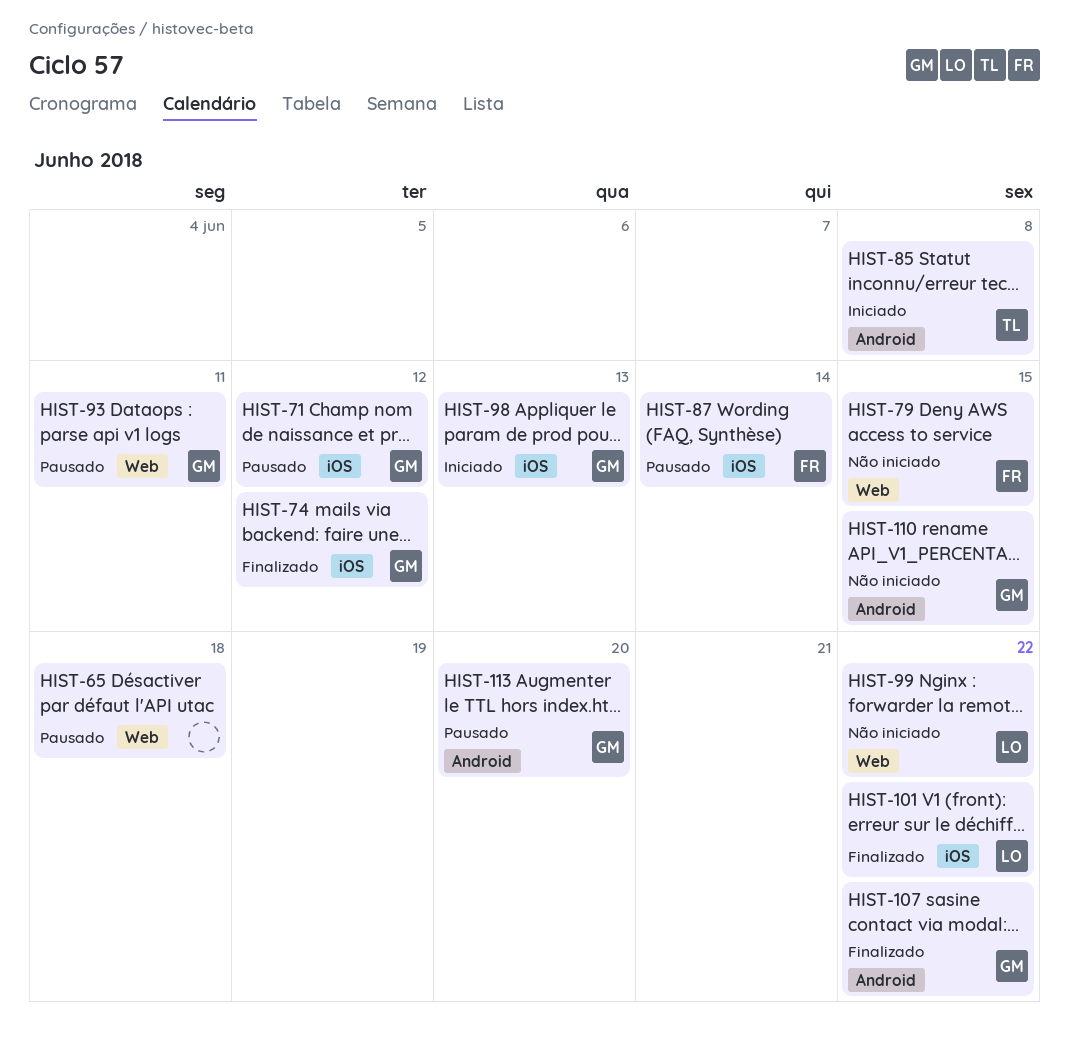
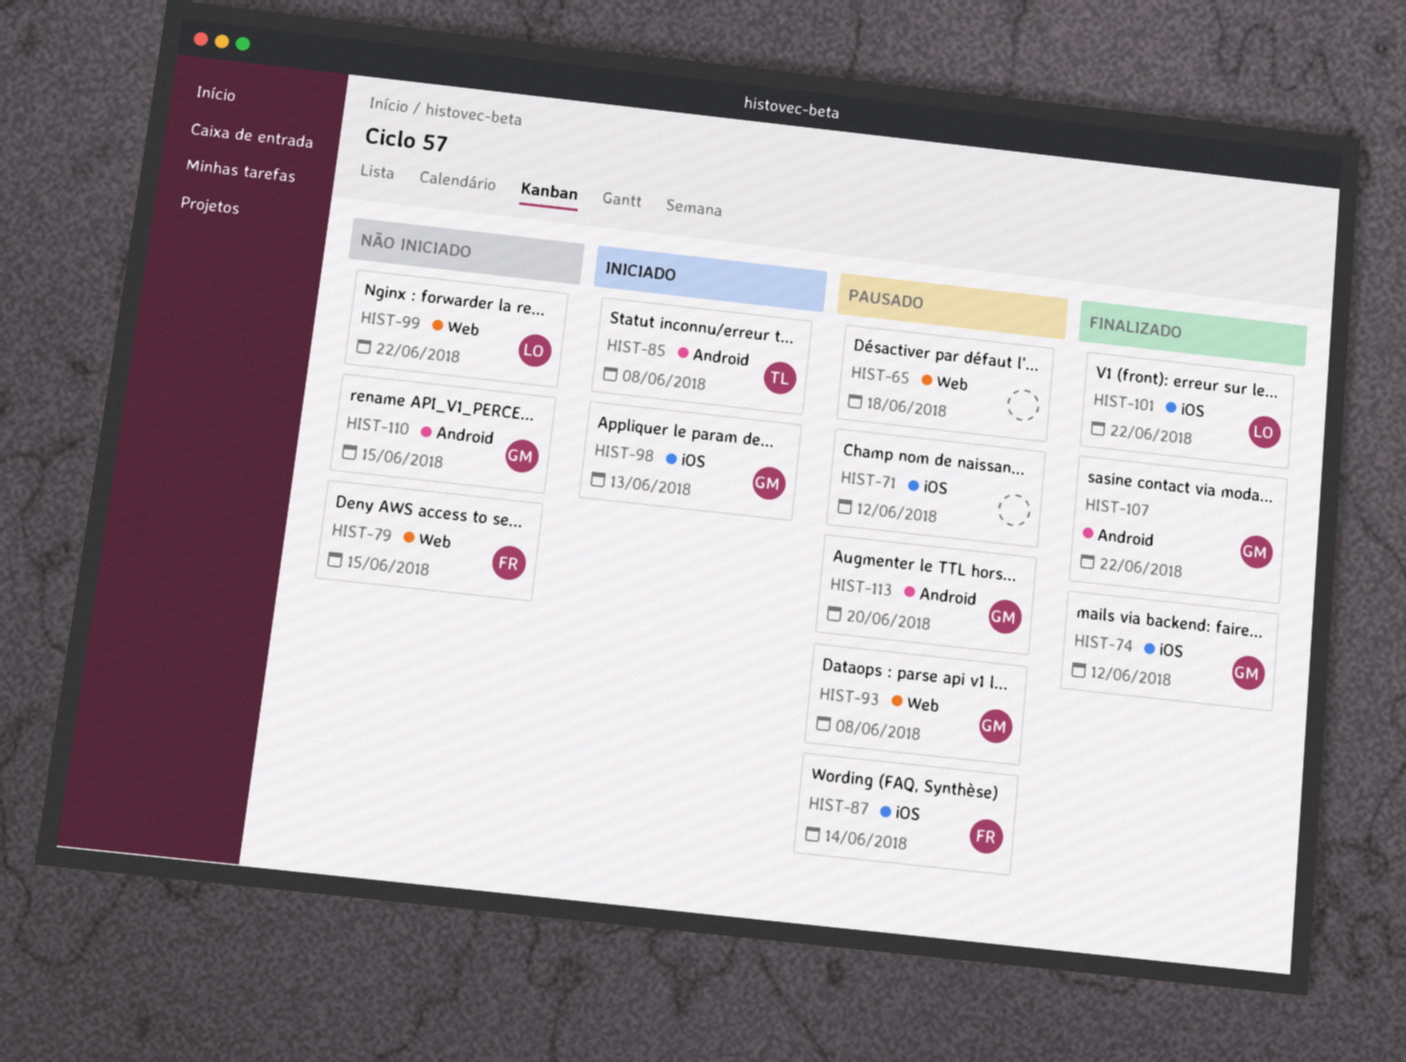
HIST-71, owner: GM -> none
HIST-93, due: Jun 11 -> Jun 8

